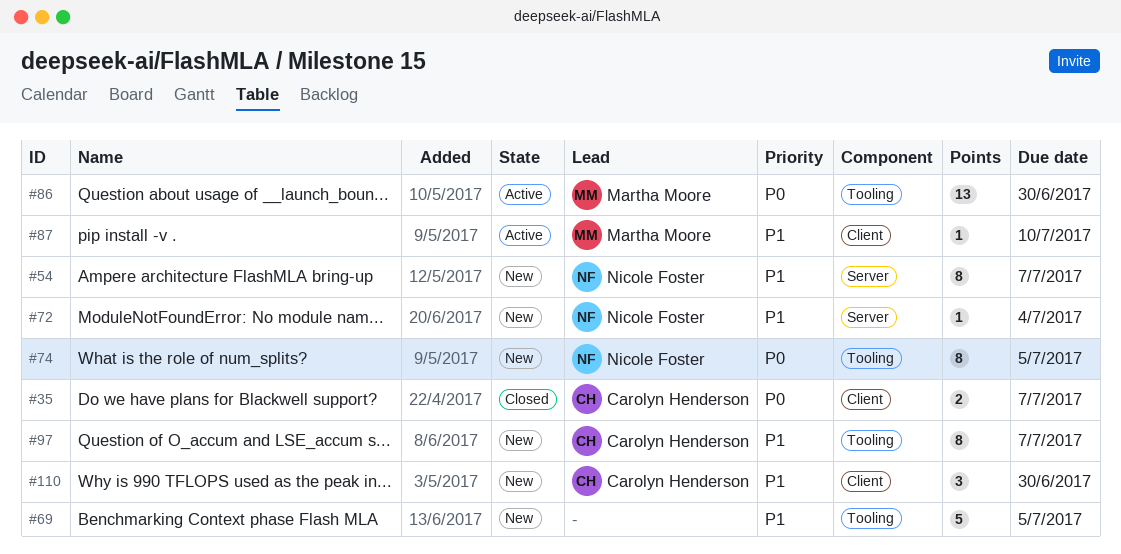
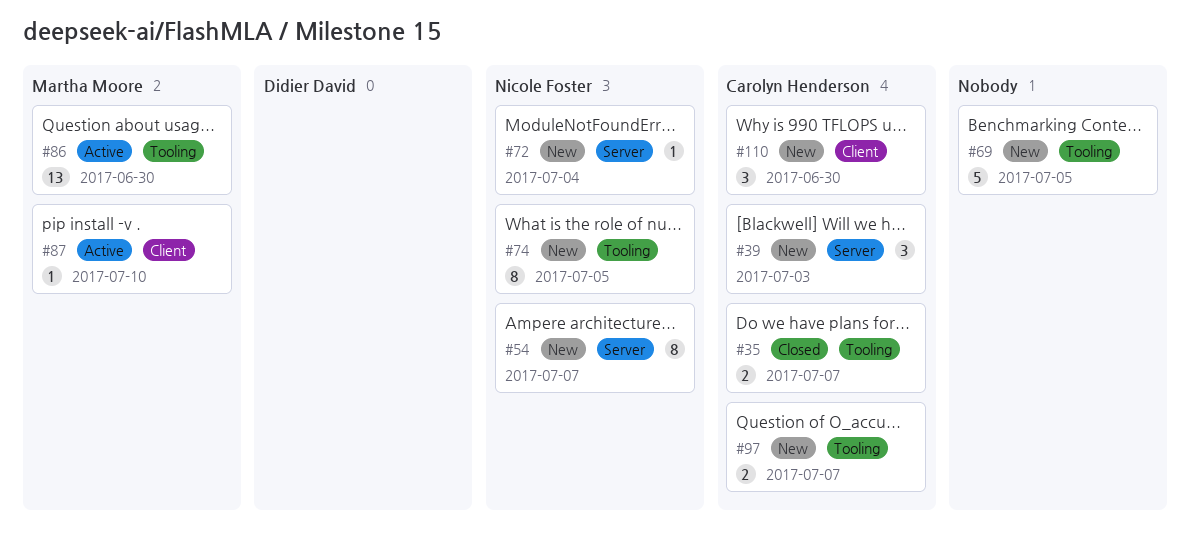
#35, label: Client -> Tooling
#39: none -> present
#97, estimate: 8 -> 2

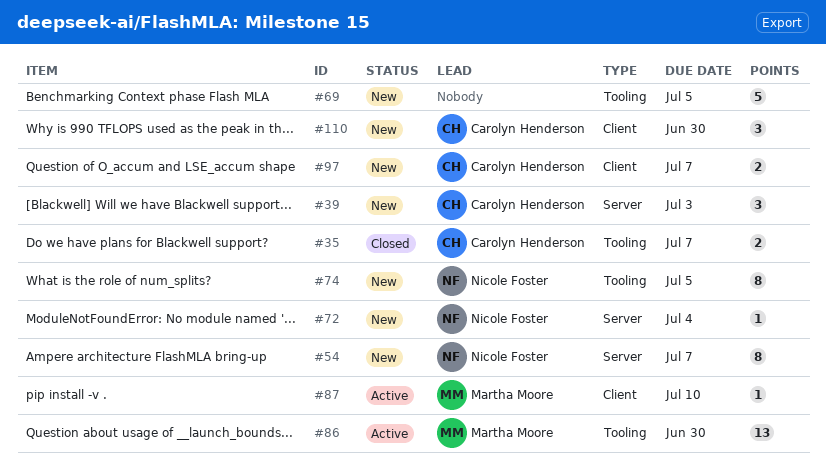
#97, label: Tooling -> Client

